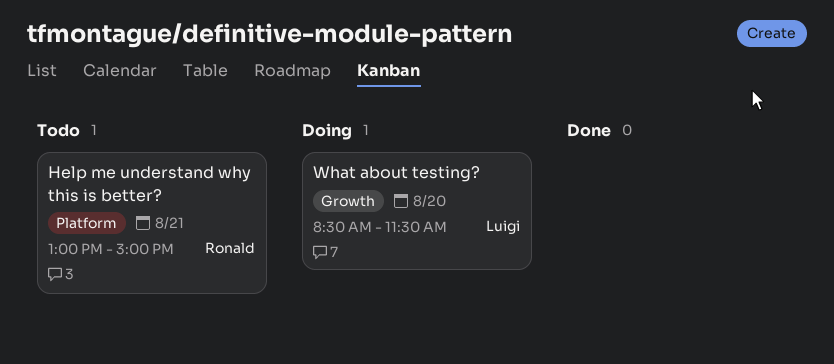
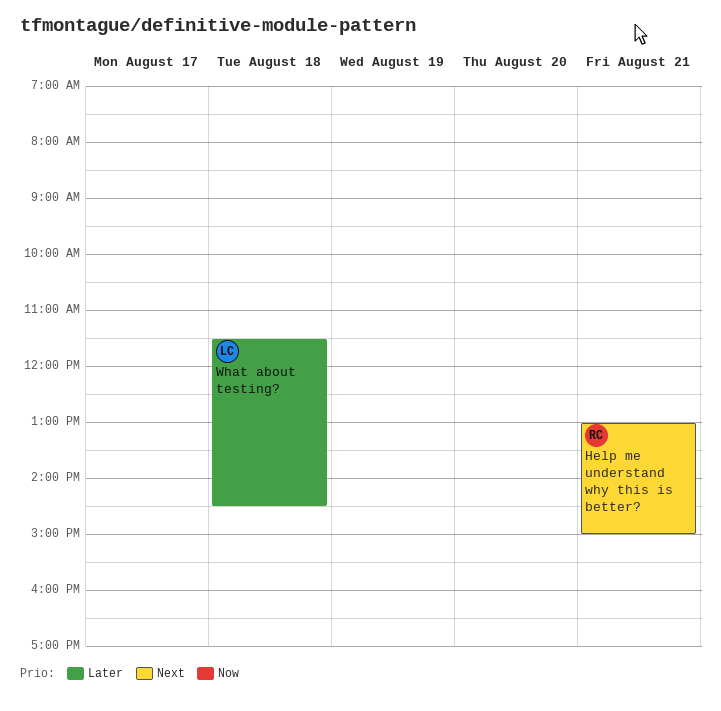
What about testing?, day: Aug 20 -> Aug 18
What about testing?, begins: 08:30 -> 11:30
What about testing?, ends: 11:30 -> 14:30

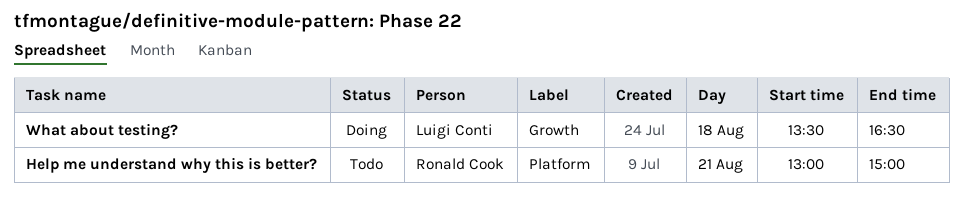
What about testing?, begins: 11:30 -> 13:30
What about testing?, ends: 14:30 -> 16:30

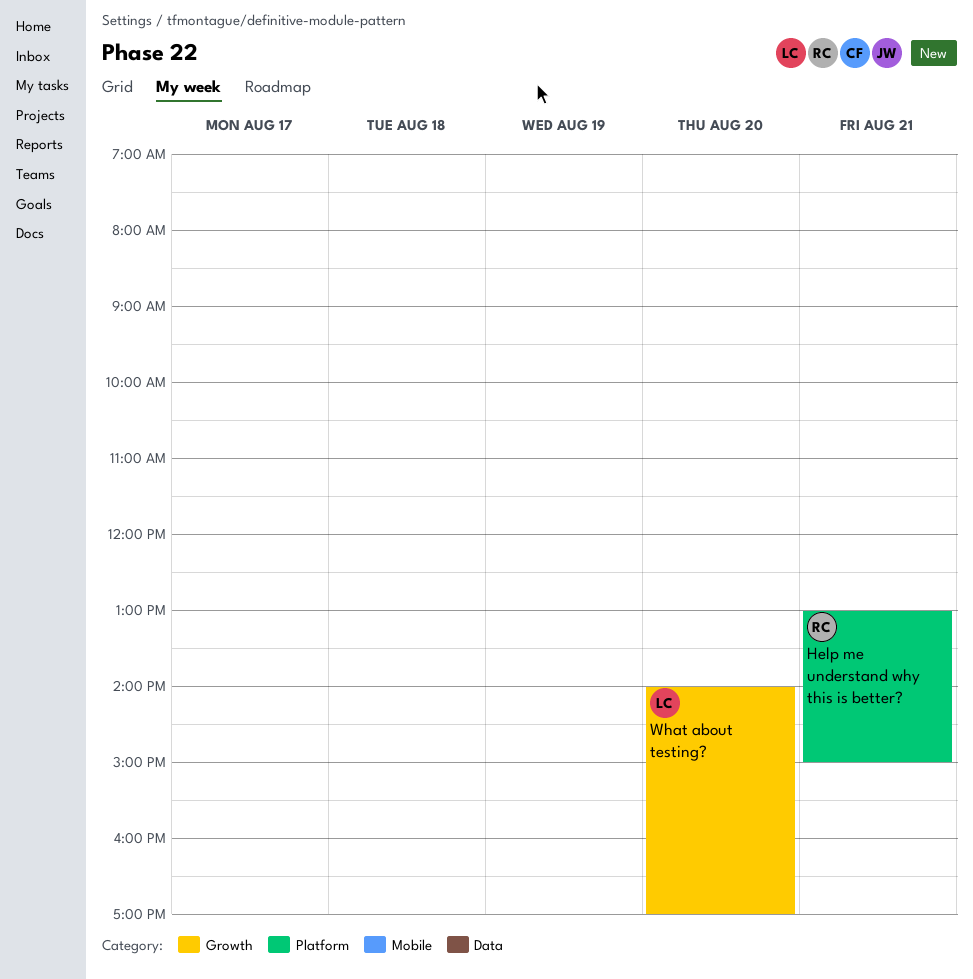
What about testing?, day: Aug 18 -> Aug 20
What about testing?, begins: 13:30 -> 14:00
What about testing?, ends: 16:30 -> 17:00

